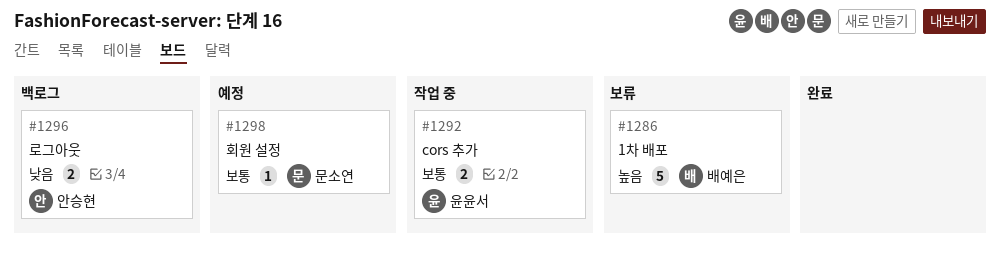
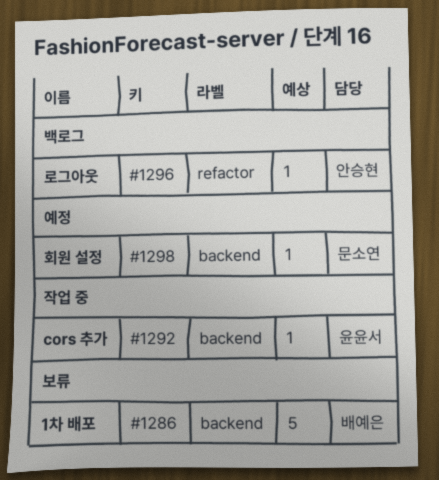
#1292, estimate: 2 -> 1
#1296, estimate: 2 -> 1

